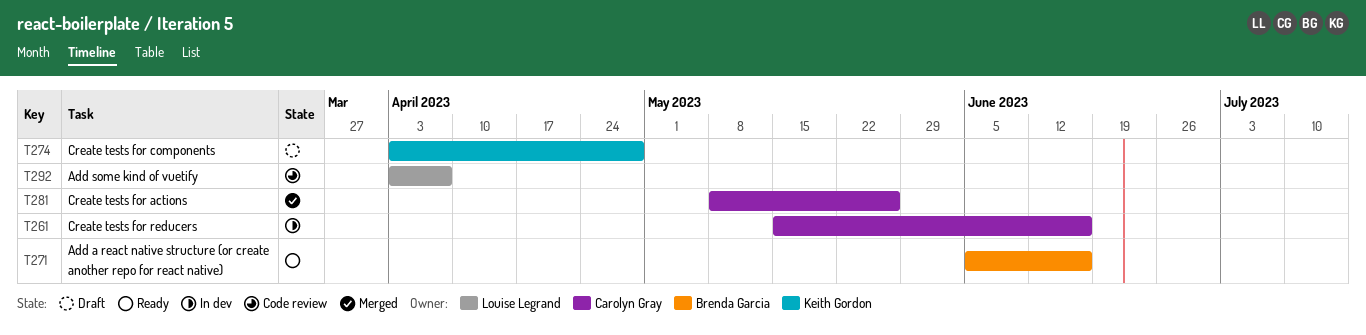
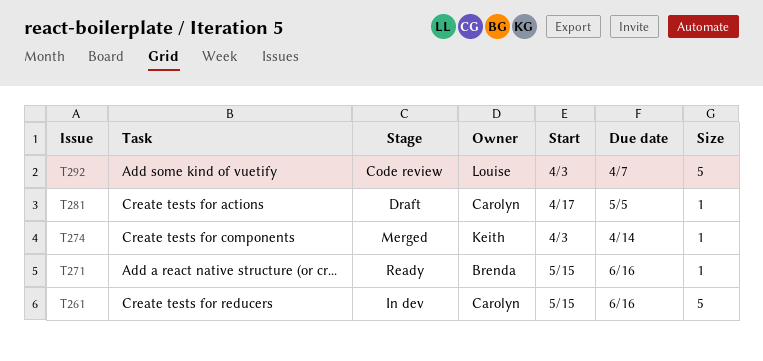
T271, start: Jun 5 -> May 15
T274, status: Draft -> Merged
T274, due: Apr 28 -> Apr 14
T281, status: Merged -> Draft
T281, start: May 8 -> Apr 17
T281, due: May 26 -> May 5

